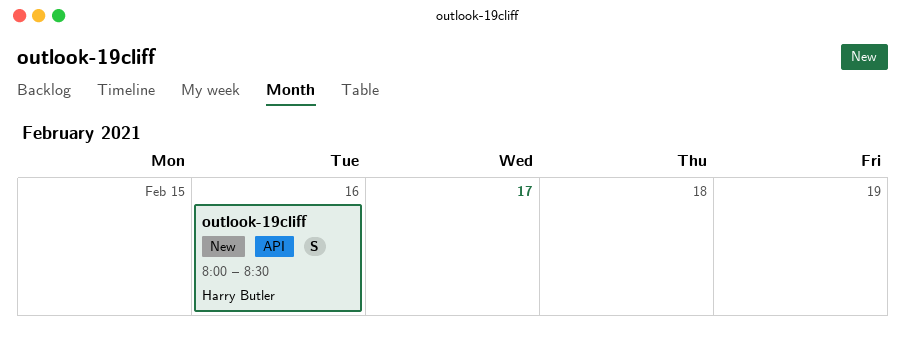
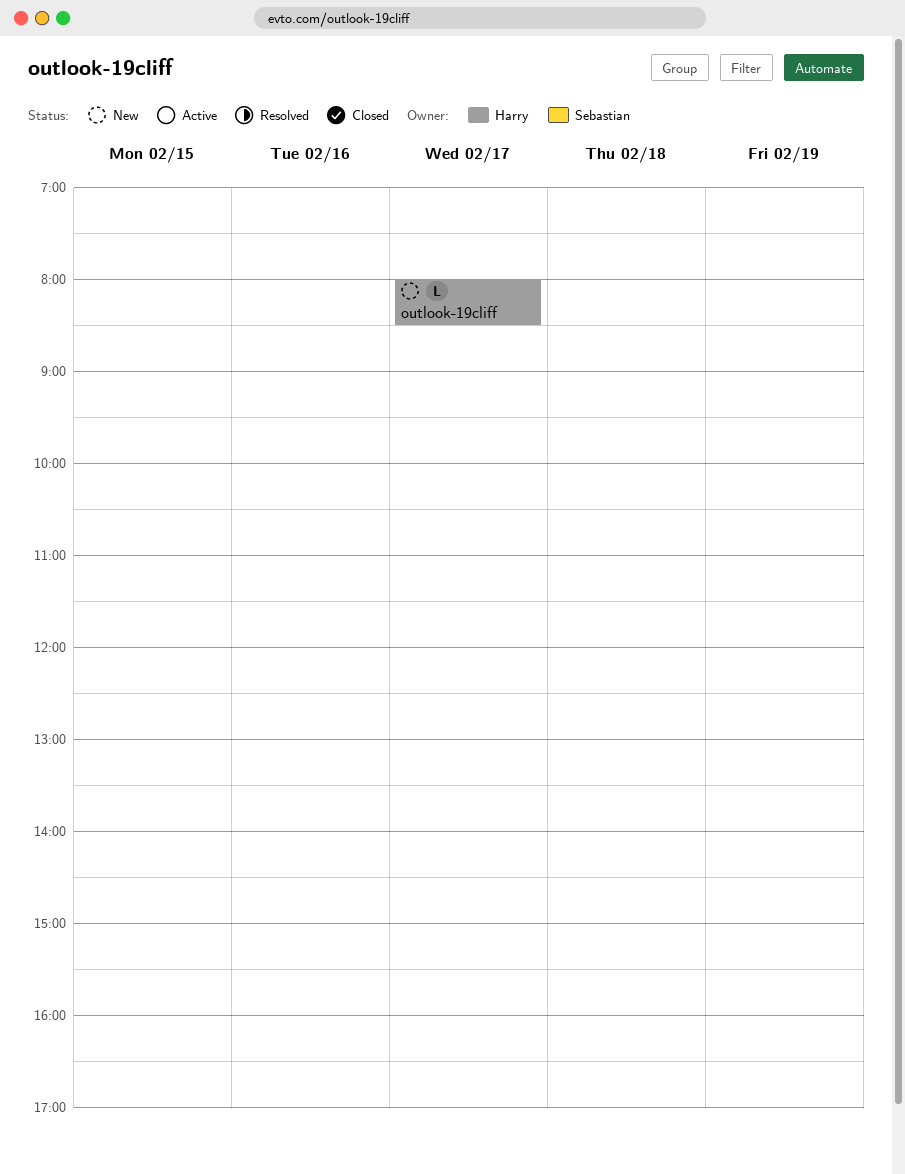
outlook-19cliff, estimate: S -> L
outlook-19cliff, day: Feb 16 -> Feb 17

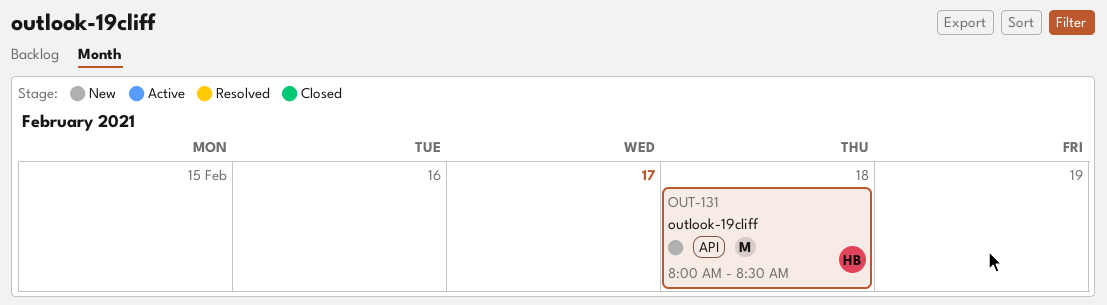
outlook-19cliff, estimate: L -> M
outlook-19cliff, day: Feb 17 -> Feb 18

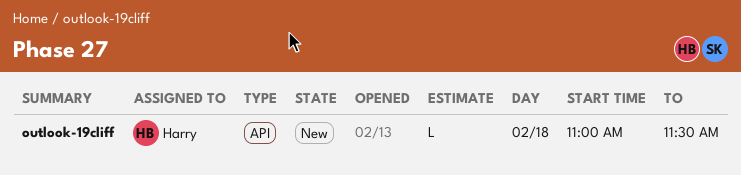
outlook-19cliff, estimate: M -> L
outlook-19cliff, begins: 08:00 -> 11:00
outlook-19cliff, ends: 08:30 -> 11:30

